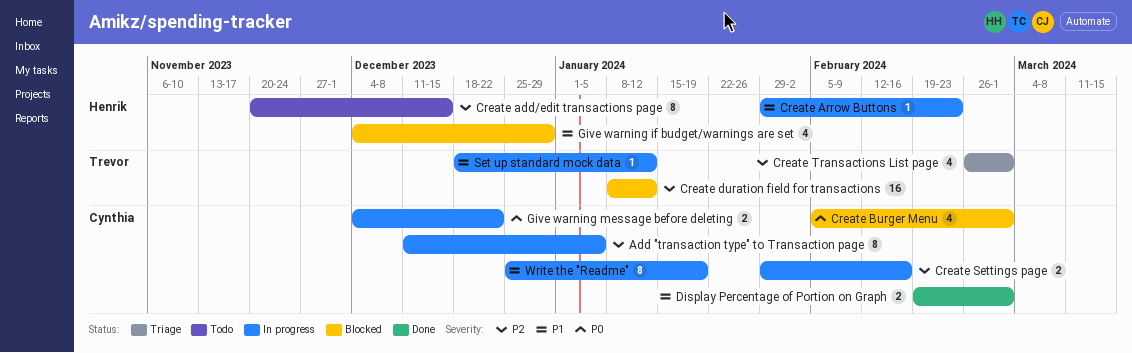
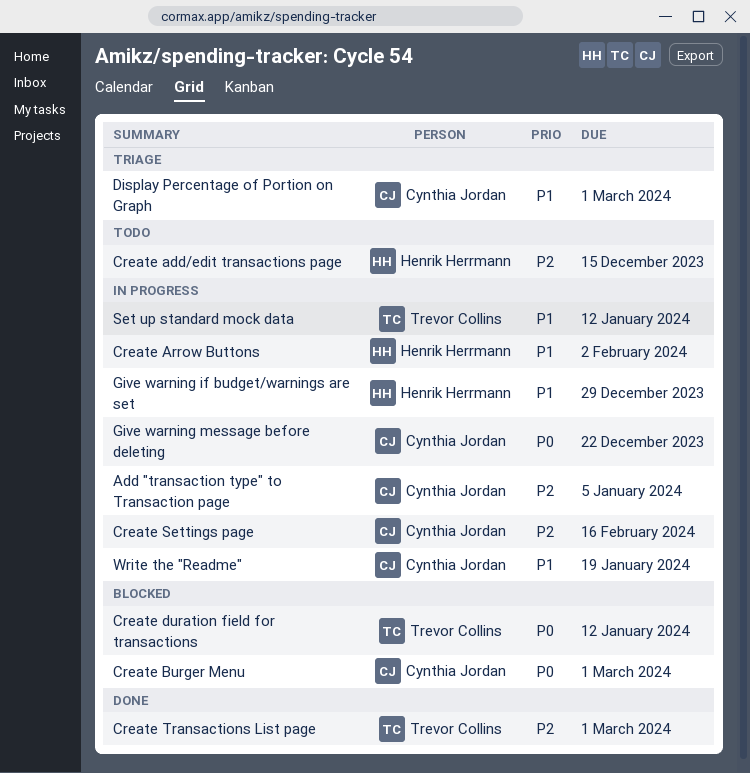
Create Arrow Buttons, due: Feb 23 -> Feb 2
Create duration field for transactions, priority: P2 -> P0
Create Transactions List page, status: Triage -> Done
Display Percentage of Portion on Graph, status: Done -> Triage
Give warning if budget/warnings are set, status: Blocked -> In progress

